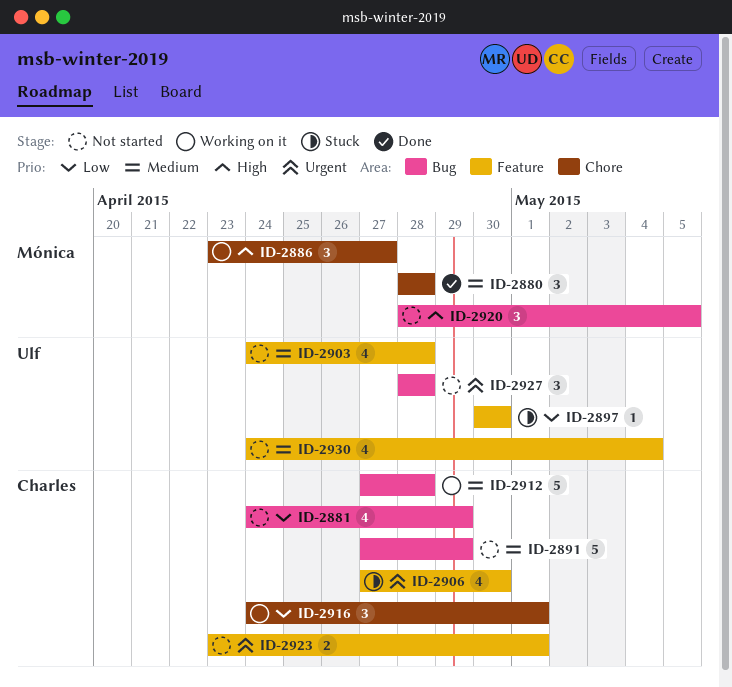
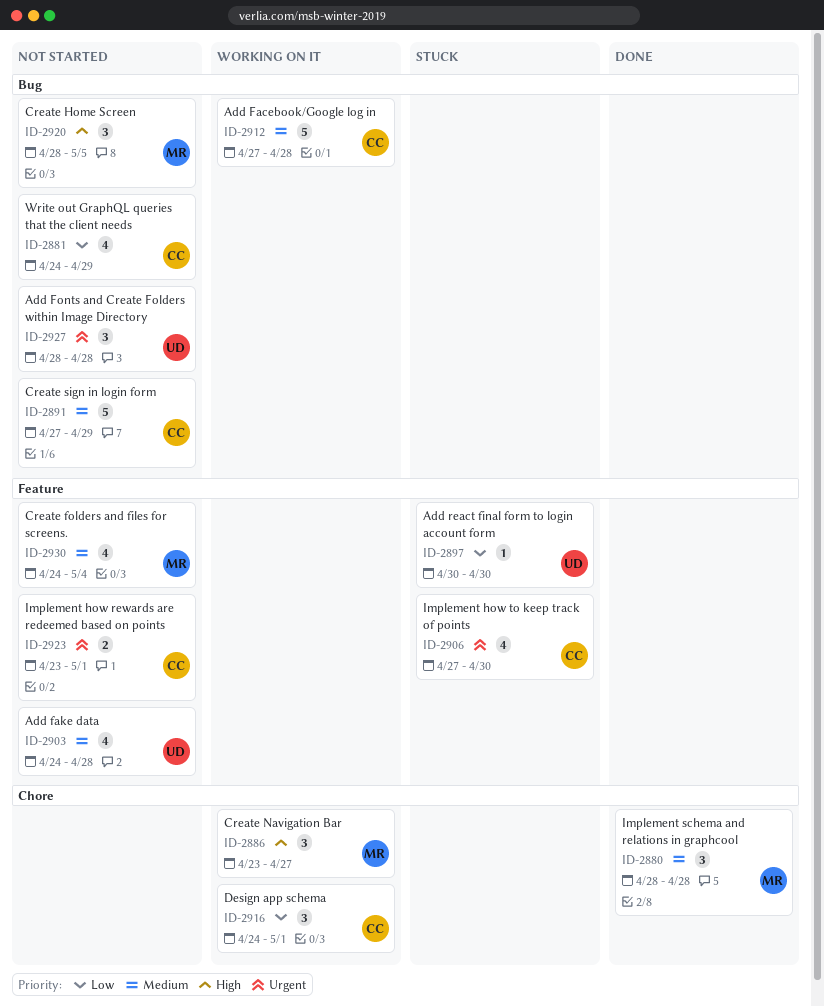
ID-2930, owner: Ulf -> Mónica

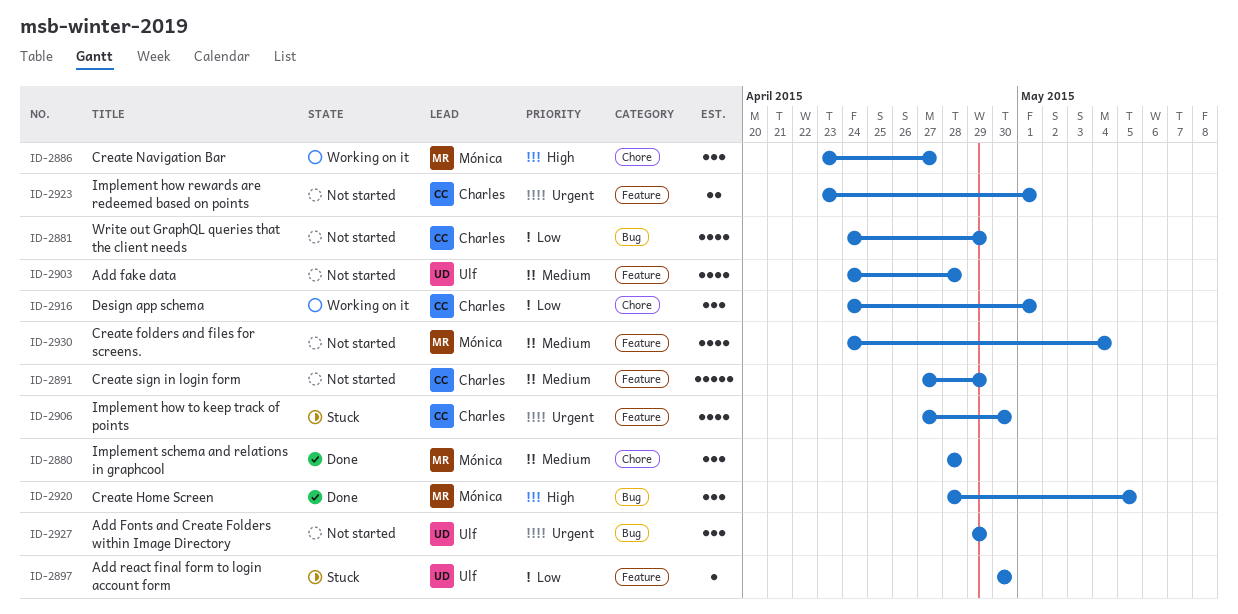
ID-2891, label: Bug -> Feature
ID-2912: present -> none
ID-2920, status: Not started -> Done
ID-2927, start: Apr 28 -> Apr 29
ID-2927, due: Apr 28 -> Apr 29

